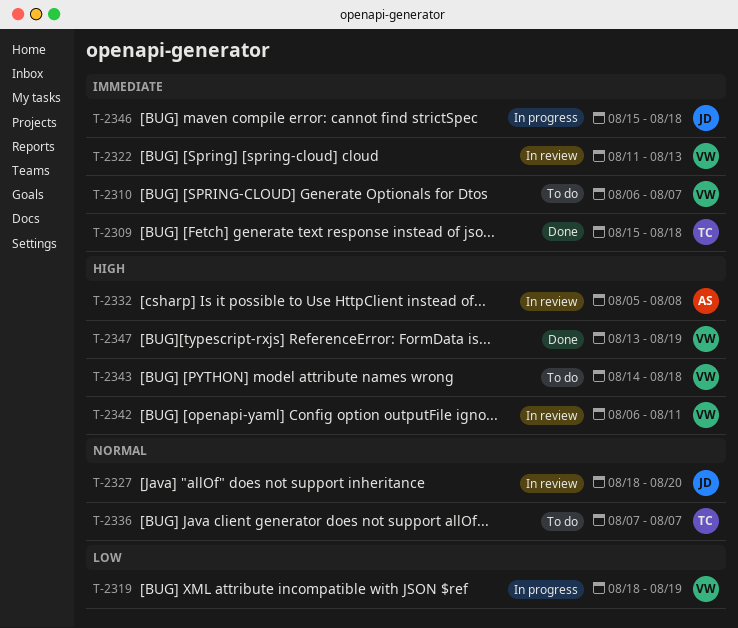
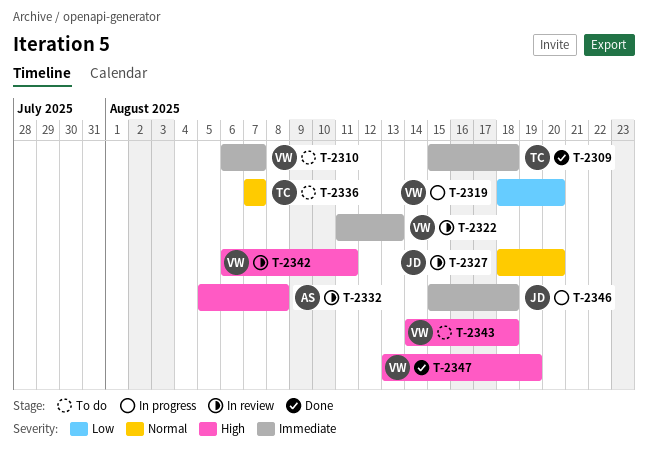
T-2319, due: Aug 19 -> Aug 20

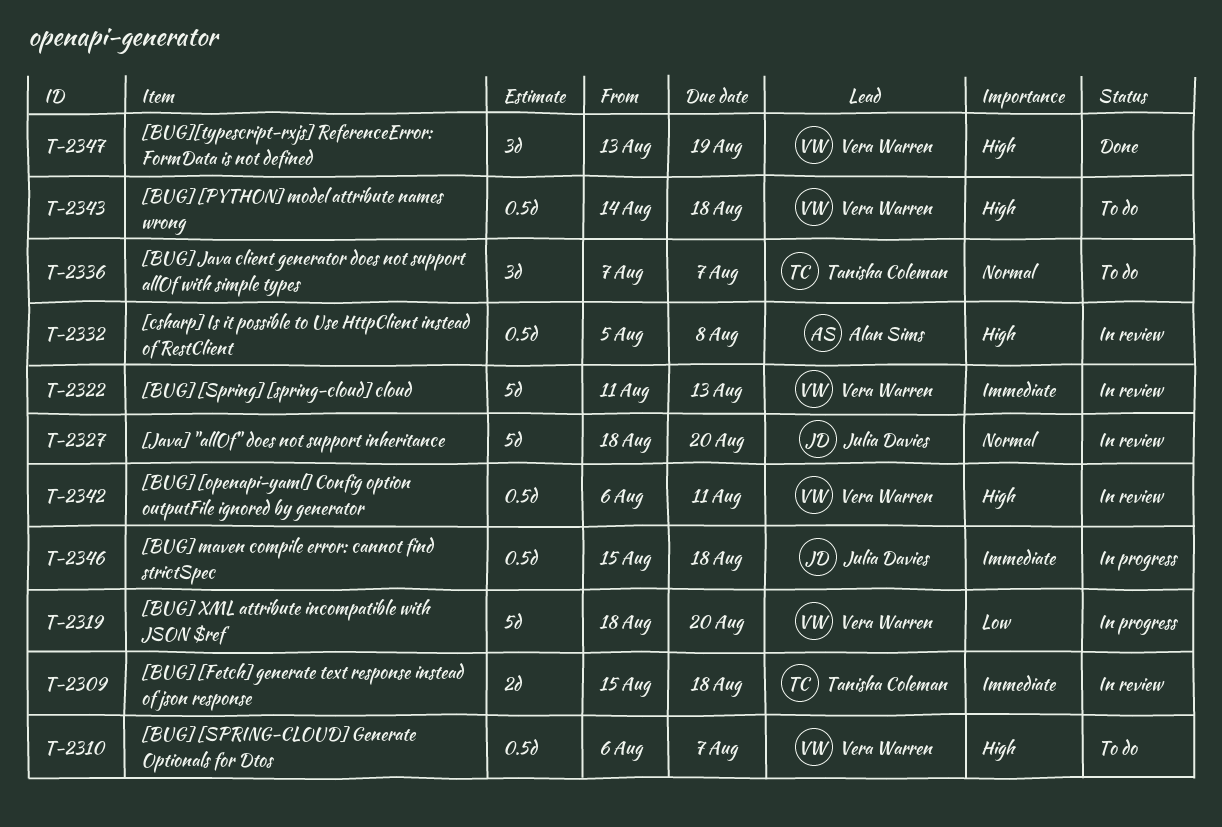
T-2309, status: Done -> In review
T-2310, priority: Immediate -> High

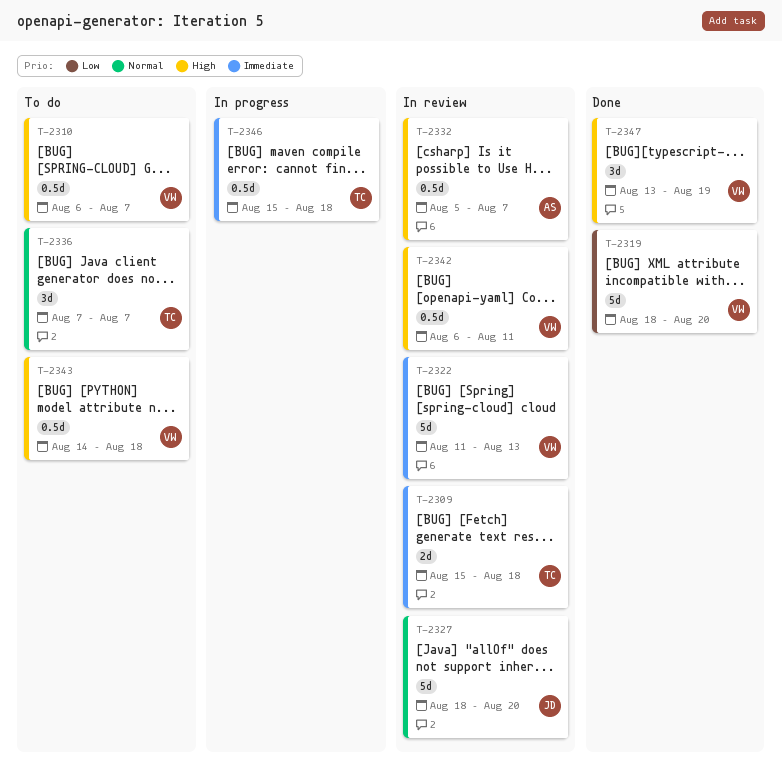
T-2319, status: In progress -> Done
T-2332, due: Aug 8 -> Aug 7
T-2346, owner: Julia Davies -> Tanisha Coleman

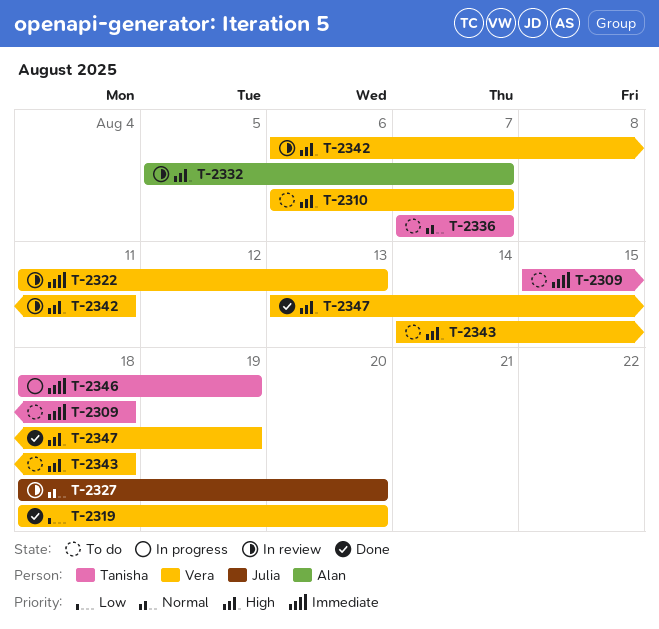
T-2309, status: In review -> To do
T-2346, start: Aug 15 -> Aug 18
T-2346, due: Aug 18 -> Aug 19

